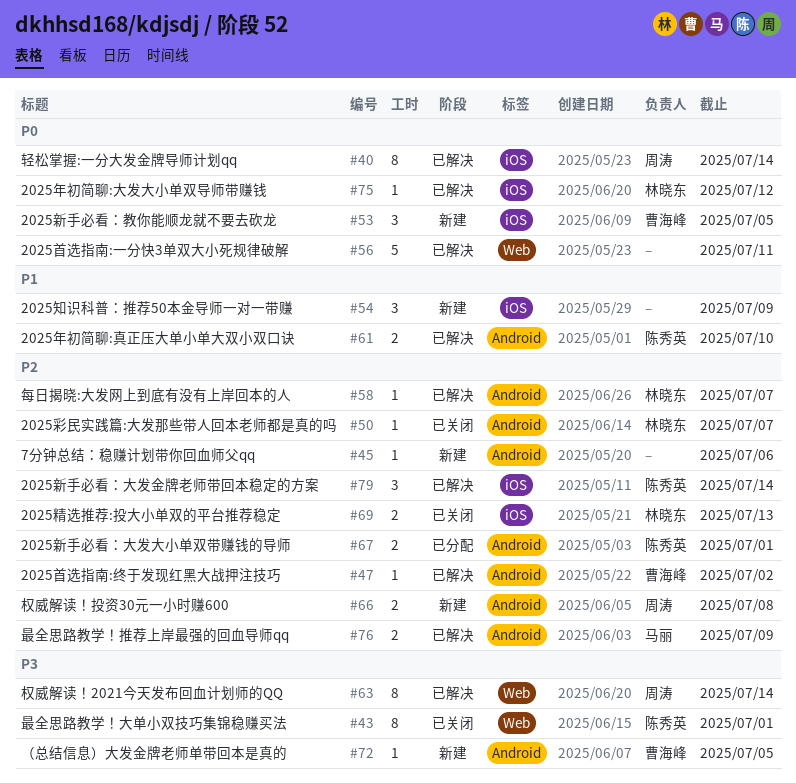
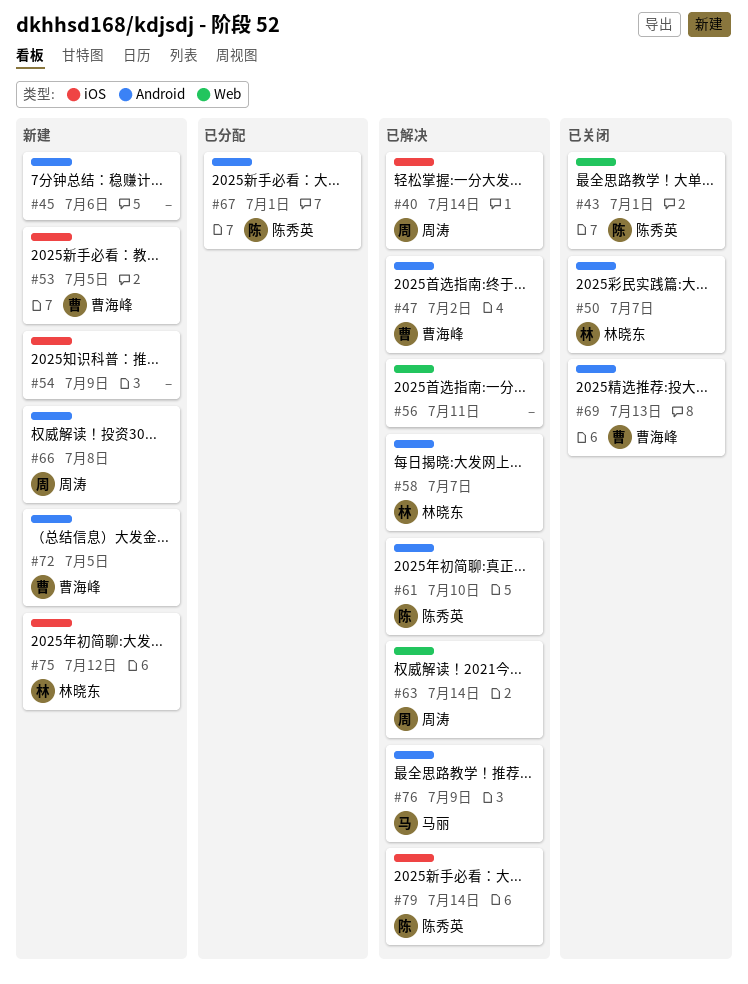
#69, owner: 林晓东 -> 曹海峰
#69, label: iOS -> Android
#75, status: 已解决 -> 新建

